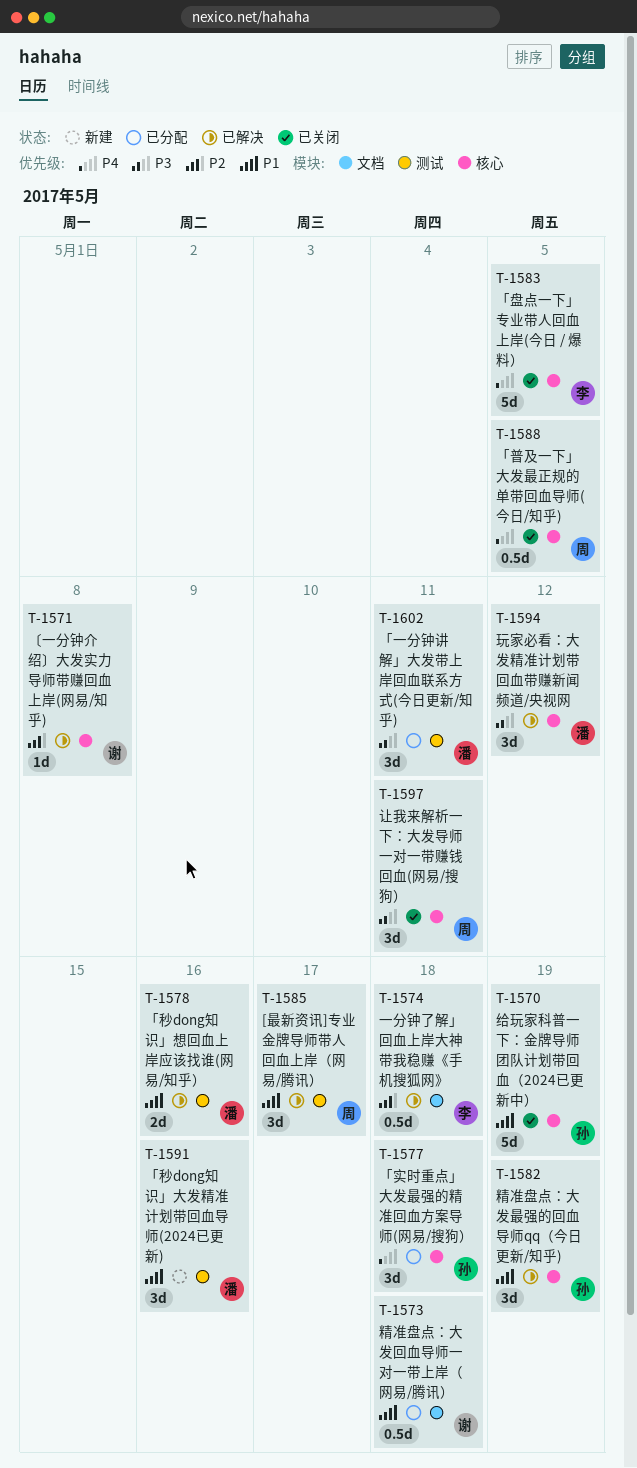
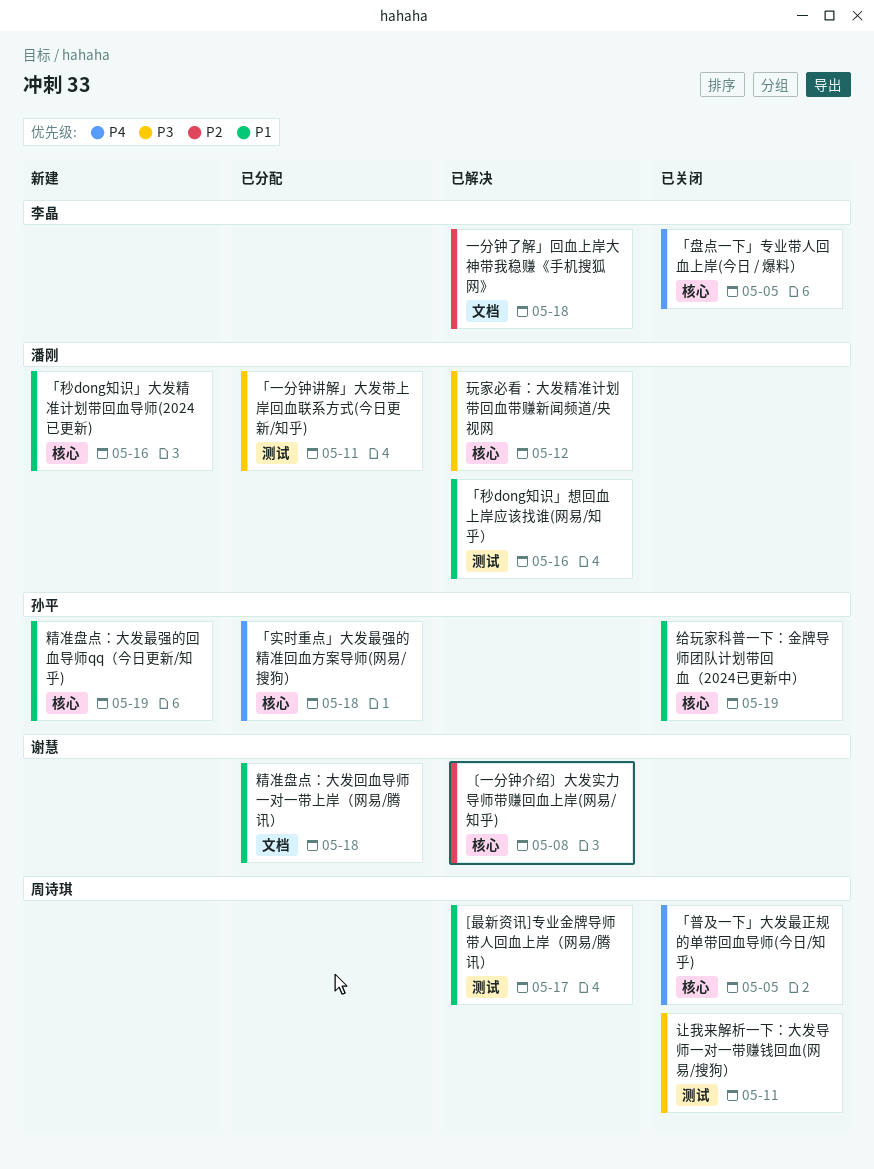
「秒dong知识」大发精准计划带回血导师(2024已更新), label: 测试 -> 核心
精准盘点：大发最强的回血导师qq（今日更新/知乎), status: 已解决 -> 新建
让我来解析一下：大发导师一对一带赚钱回血(网易/搜狗）, label: 核心 -> 测试

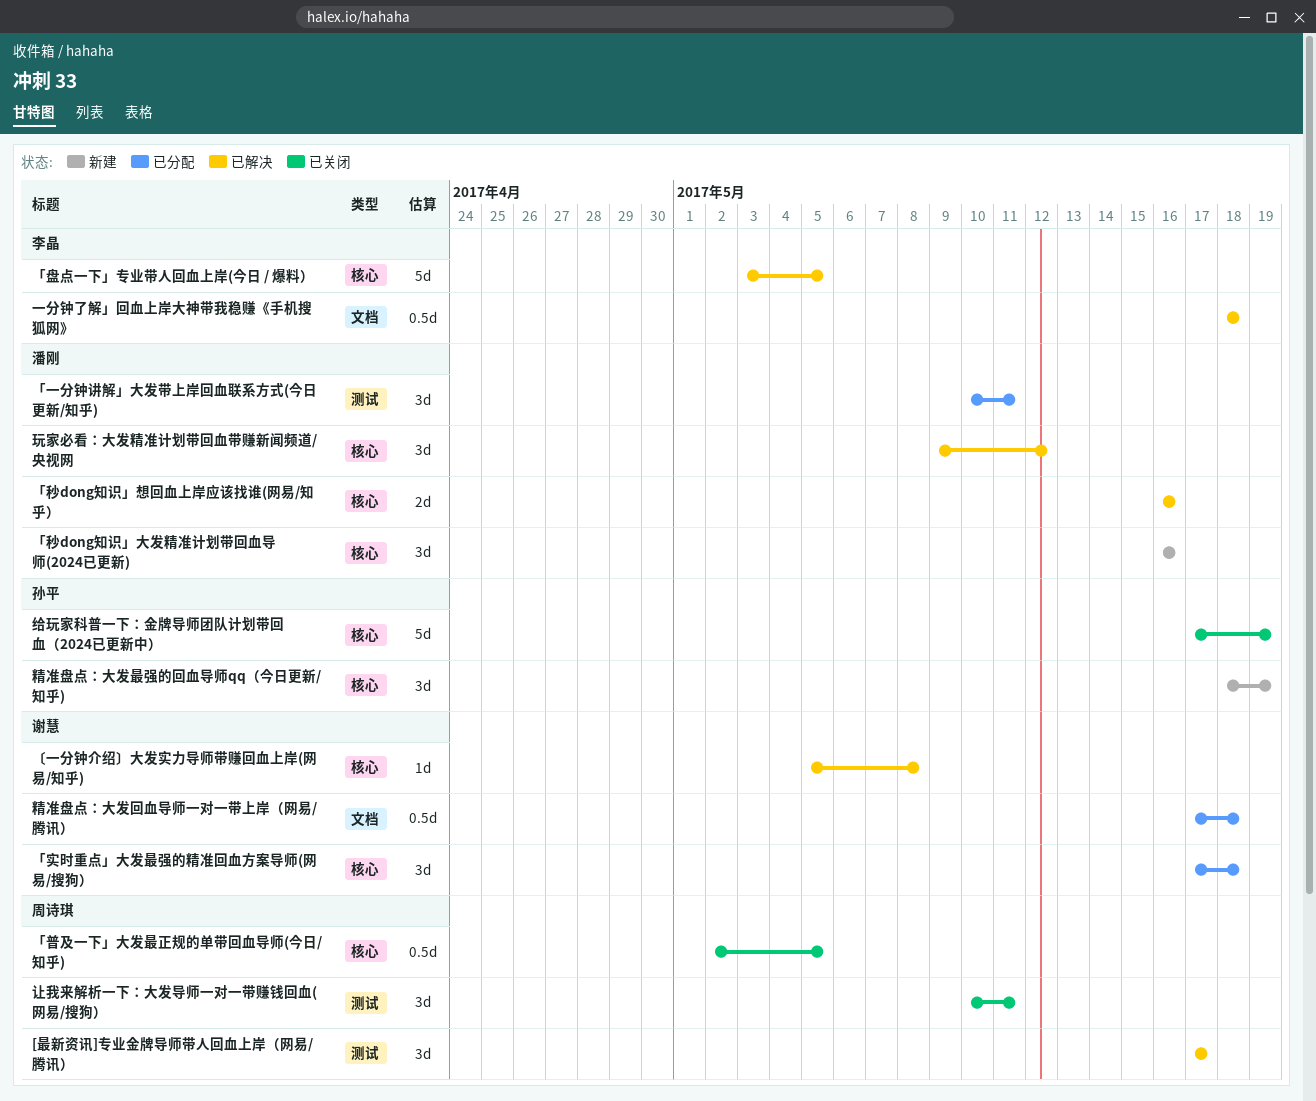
「实时重点」大发最强的精准回血方案导师(网易/搜狗）, owner: 孙平 -> 谢慧
「盘点一下」专业带人回血上岸(今日 / 爆料）, status: 已关闭 -> 已解决
「秒dong知识」想回血上岸应该找谁(网易/知乎）, label: 测试 -> 核心

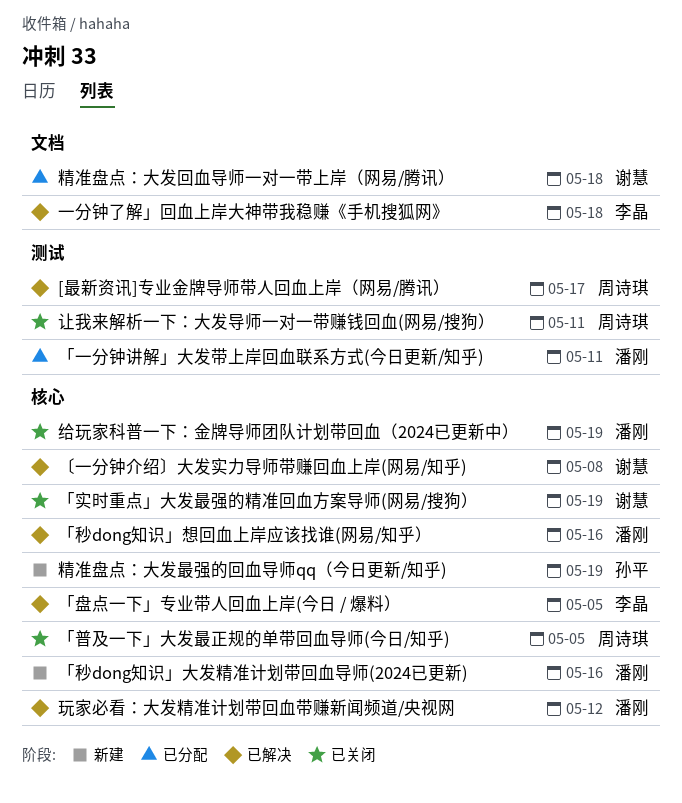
「实时重点」大发最强的精准回血方案导师(网易/搜狗）, status: 已分配 -> 已关闭
「实时重点」大发最强的精准回血方案导师(网易/搜狗）, due: May 18 -> May 19
给玩家科普一下：金牌导师团队计划带回血（2024已更新中）, owner: 孙平 -> 潘刚

